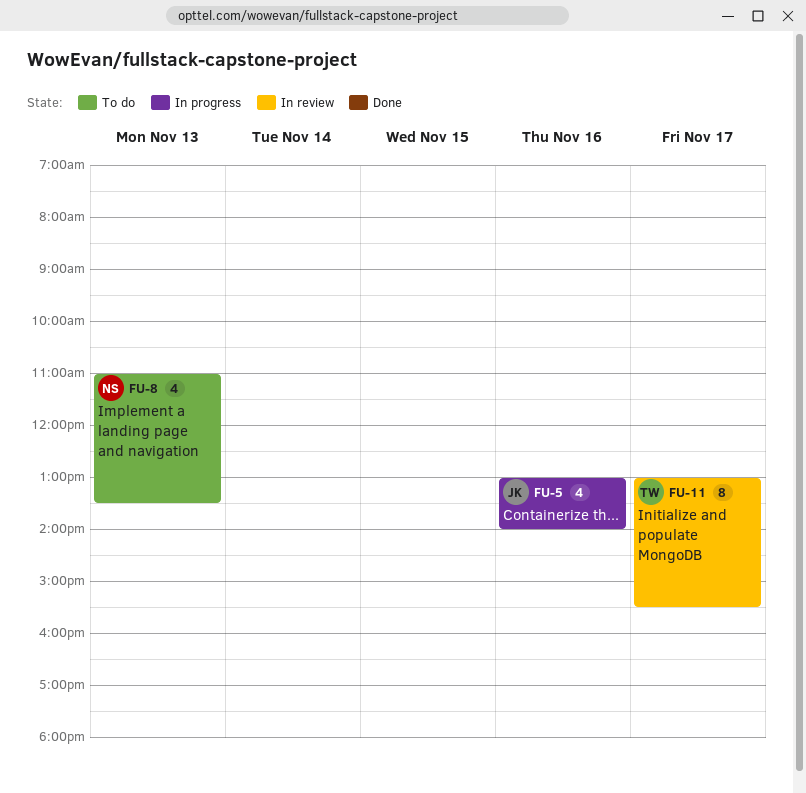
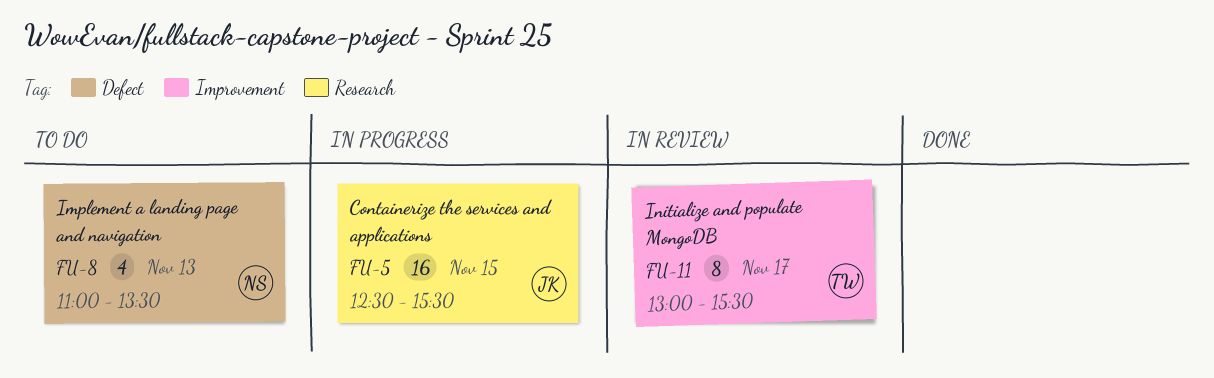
FU-5, estimate: 4 -> 16
FU-5, day: Nov 16 -> Nov 15
FU-5, begins: 13:00 -> 12:30
FU-5, ends: 14:00 -> 15:30

